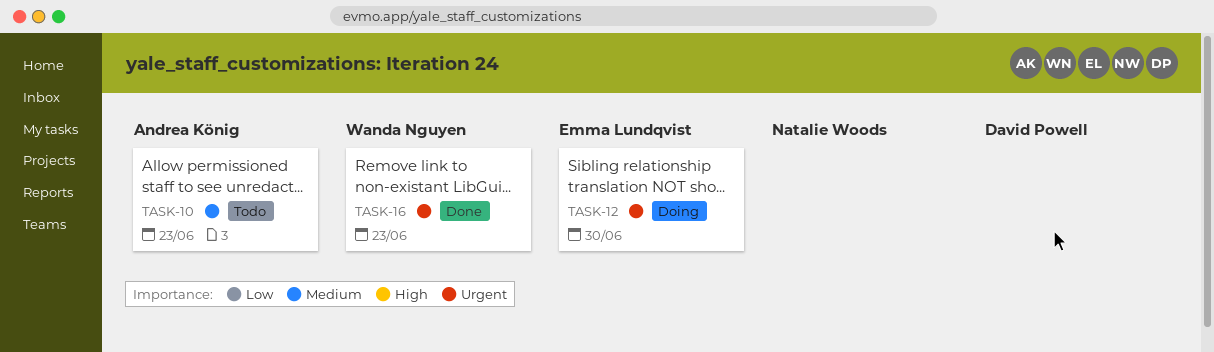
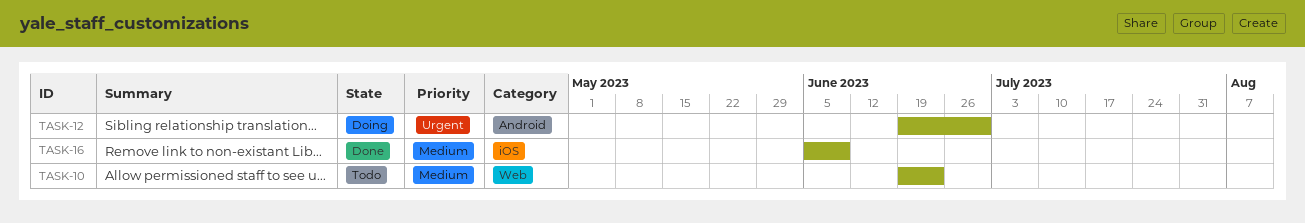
TASK-16, priority: Urgent -> Medium
TASK-16, due: Jun 23 -> Jun 9

